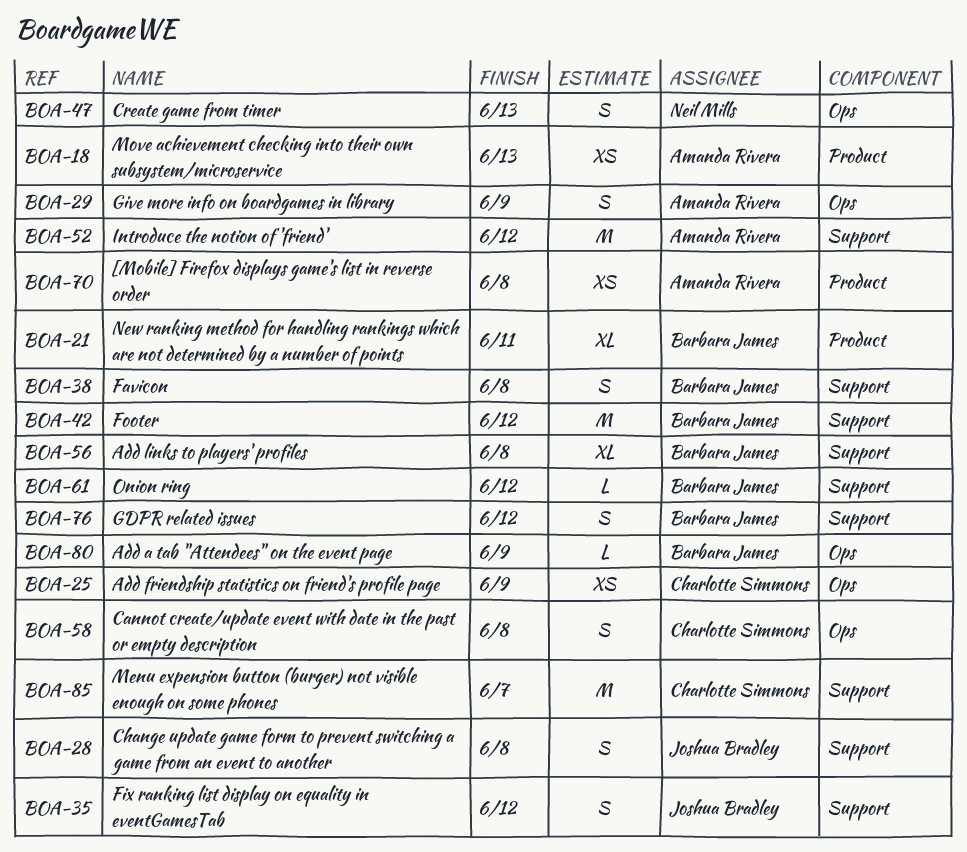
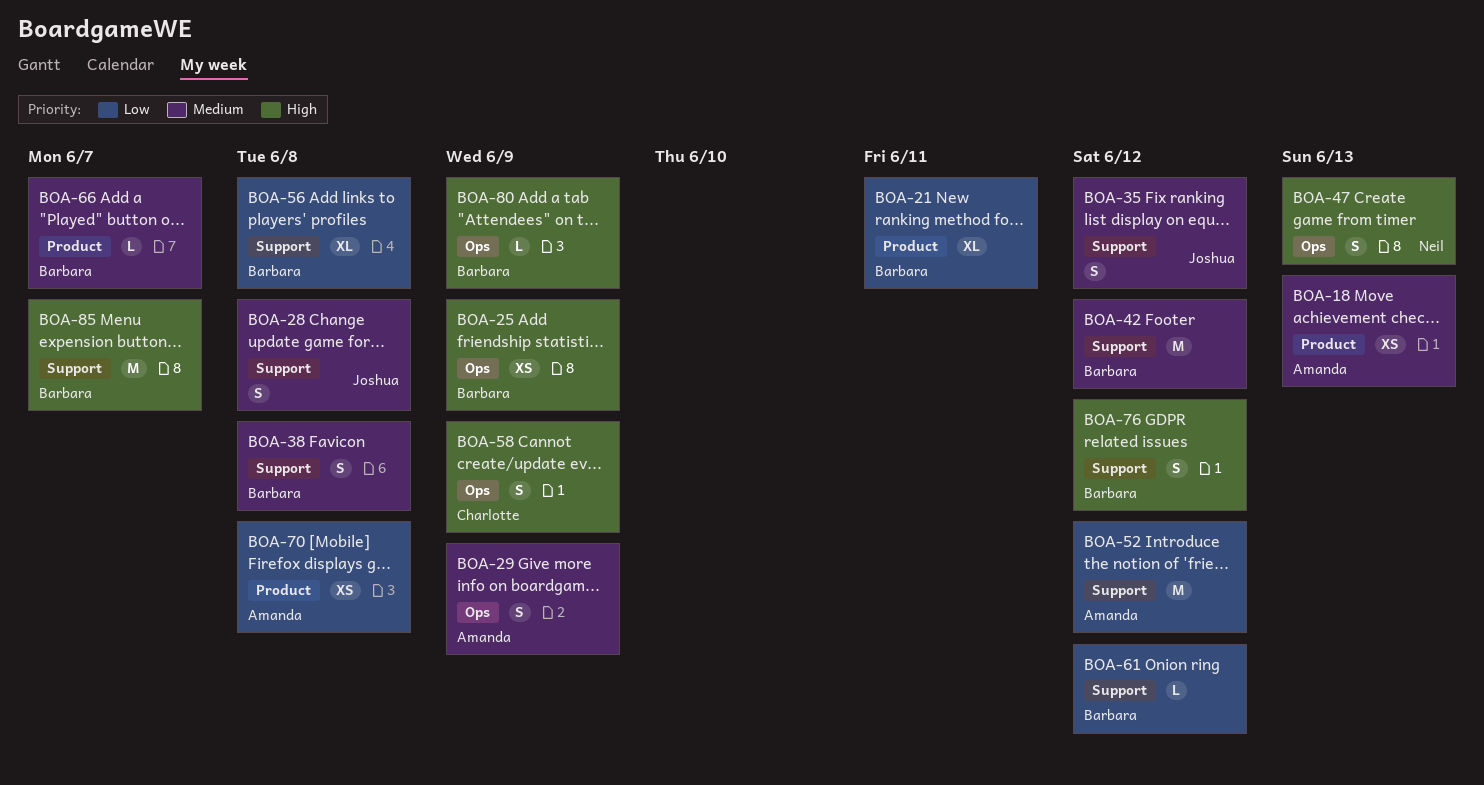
BOA-25, owner: Charlotte Simmons -> Barbara James
BOA-58, due: Jun 8 -> Jun 9
BOA-66: none -> present
BOA-85, owner: Charlotte Simmons -> Barbara James

